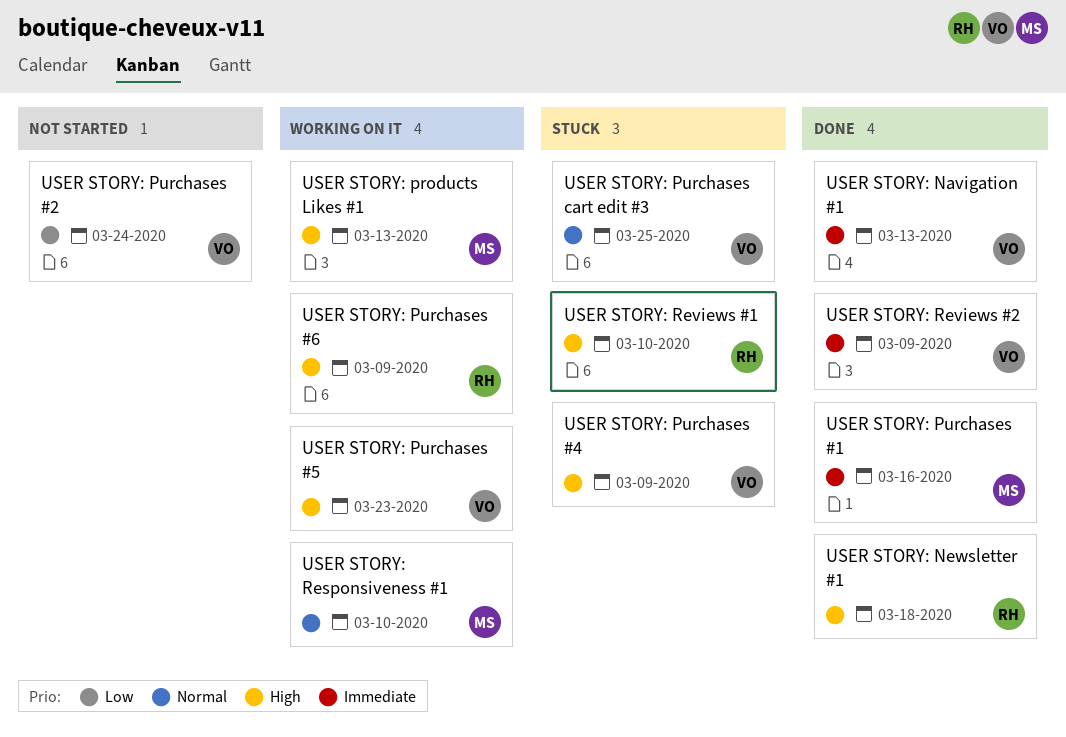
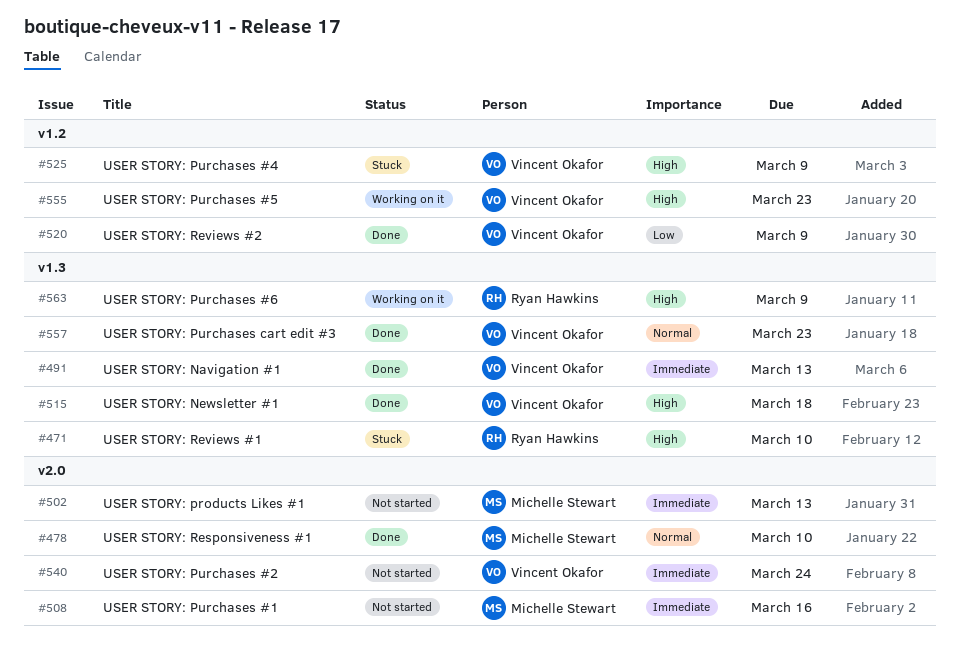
USER STORY: Newsletter #1, owner: Ryan Hawkins -> Vincent Okafor
USER STORY: products Likes #1, status: Working on it -> Not started
USER STORY: products Likes #1, priority: High -> Immediate
USER STORY: Purchases #1, status: Done -> Not started
USER STORY: Purchases #2, priority: Low -> Immediate
USER STORY: Purchases cart edit #3, status: Stuck -> Done
USER STORY: Purchases cart edit #3, due: Mar 25 -> Mar 23
USER STORY: Responsiveness #1, status: Working on it -> Done
USER STORY: Reviews #2, priority: Immediate -> Low

